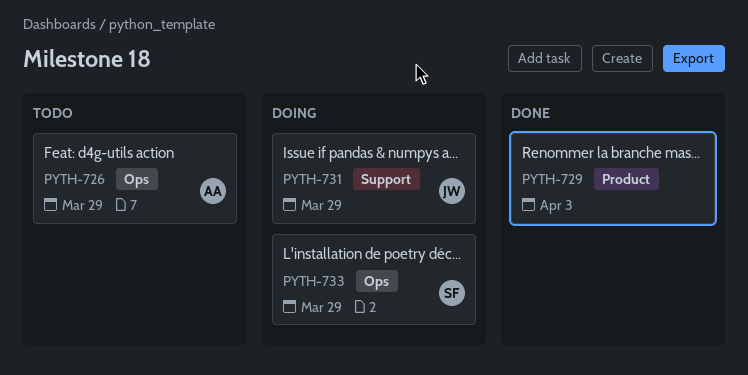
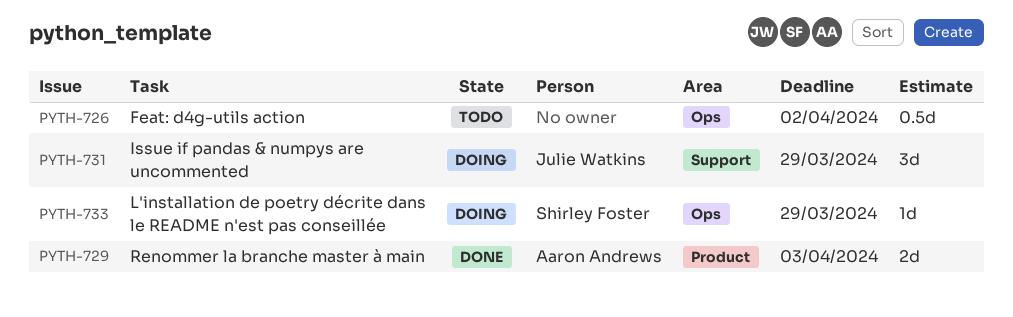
PYTH-726, owner: Aaron Andrews -> none
PYTH-726, due: Mar 29 -> Apr 2
PYTH-729, owner: none -> Aaron Andrews

